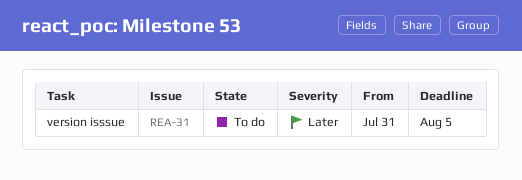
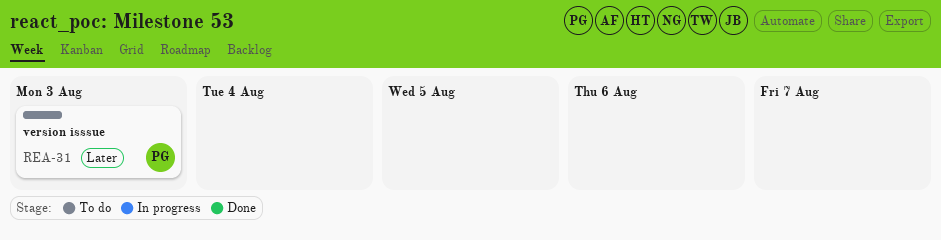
REA-31, due: Aug 5 -> Aug 3

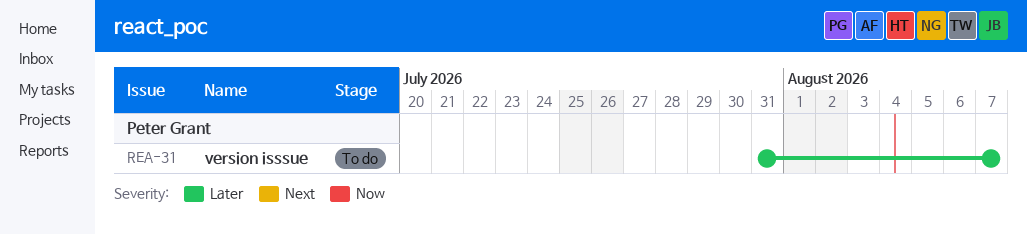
REA-31, due: Aug 3 -> Aug 7

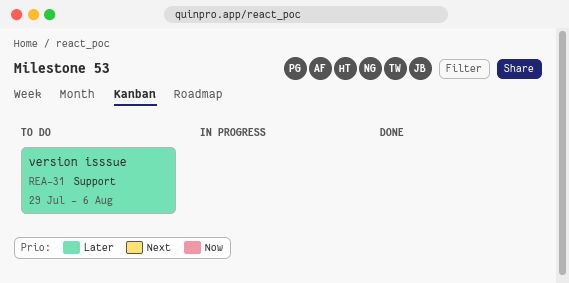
REA-31, start: Jul 31 -> Jul 29
REA-31, due: Aug 7 -> Aug 6

